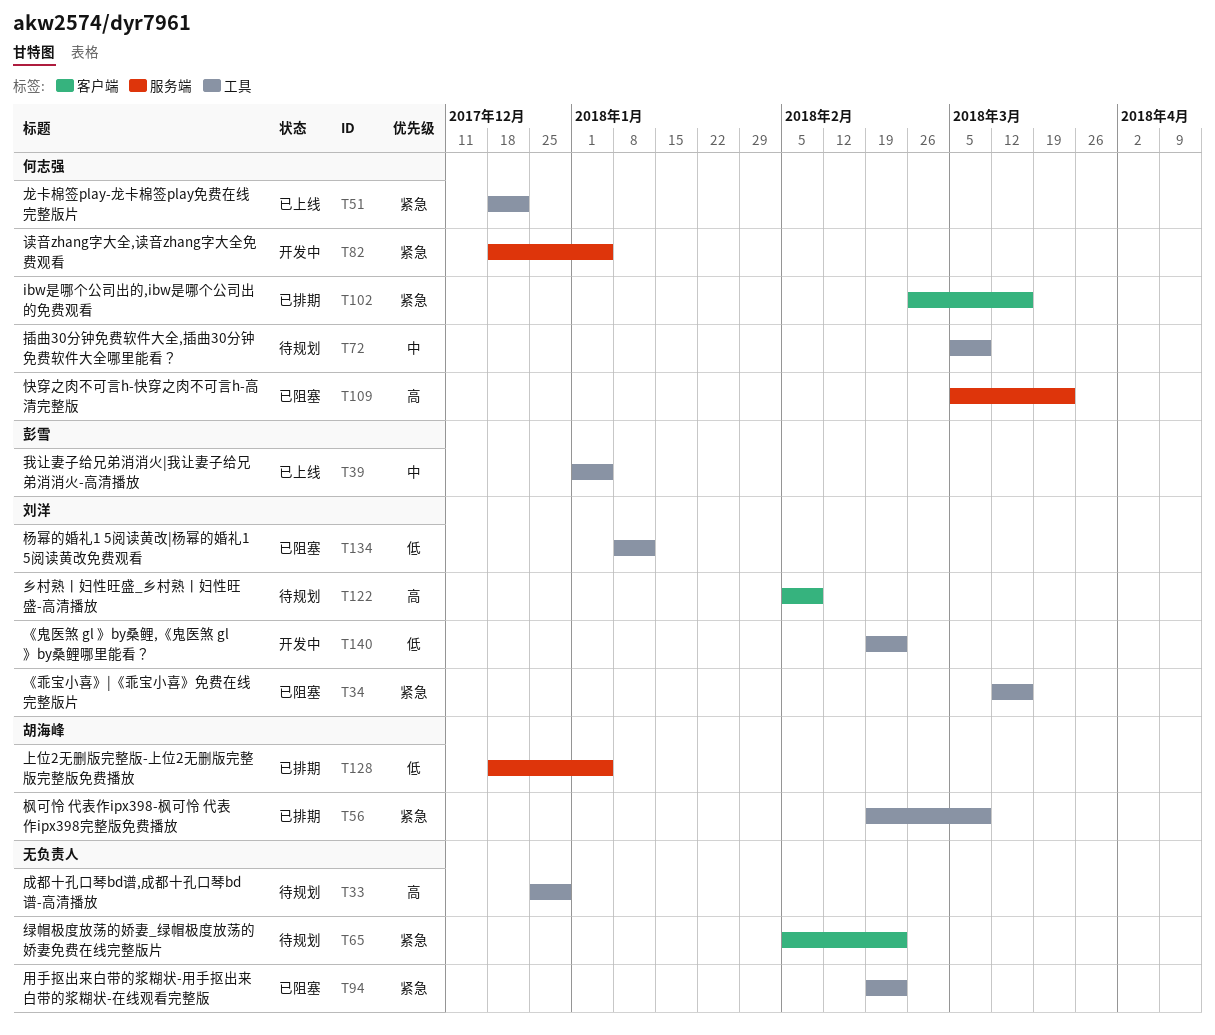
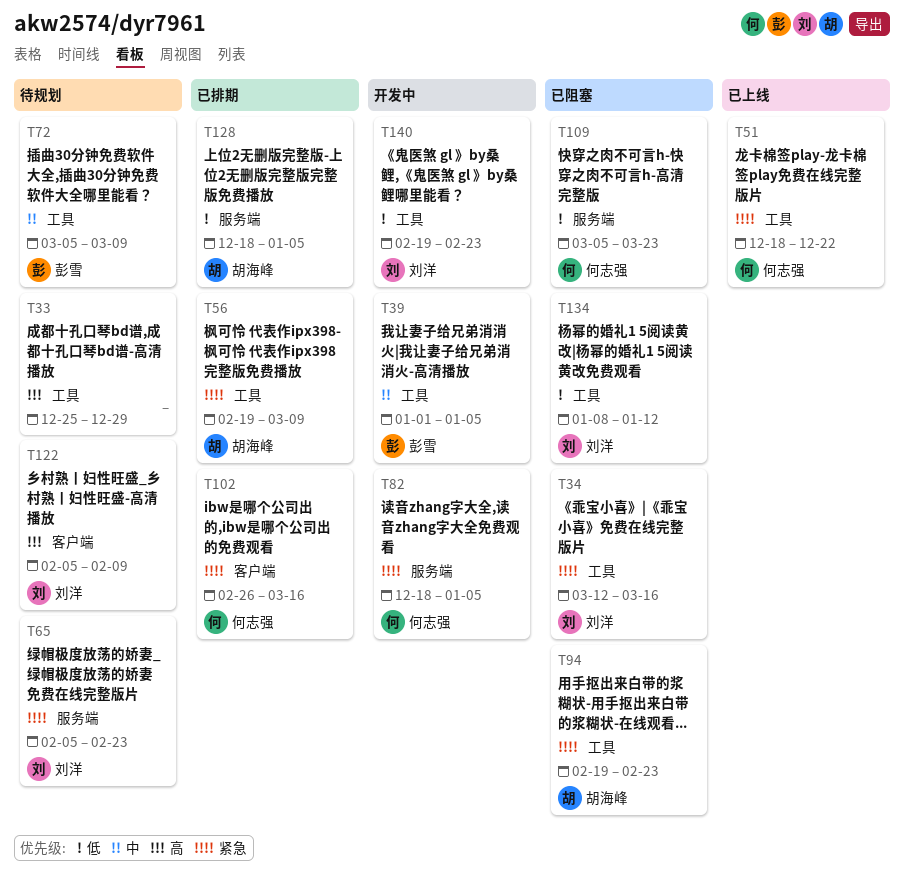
T39, status: 已上线 -> 开发中
T65, owner: none -> 刘洋
T65, label: 客户端 -> 服务端
T72, owner: 何志强 -> 彭雪
T94, owner: none -> 胡海峰
T109, priority: 高 -> 低

